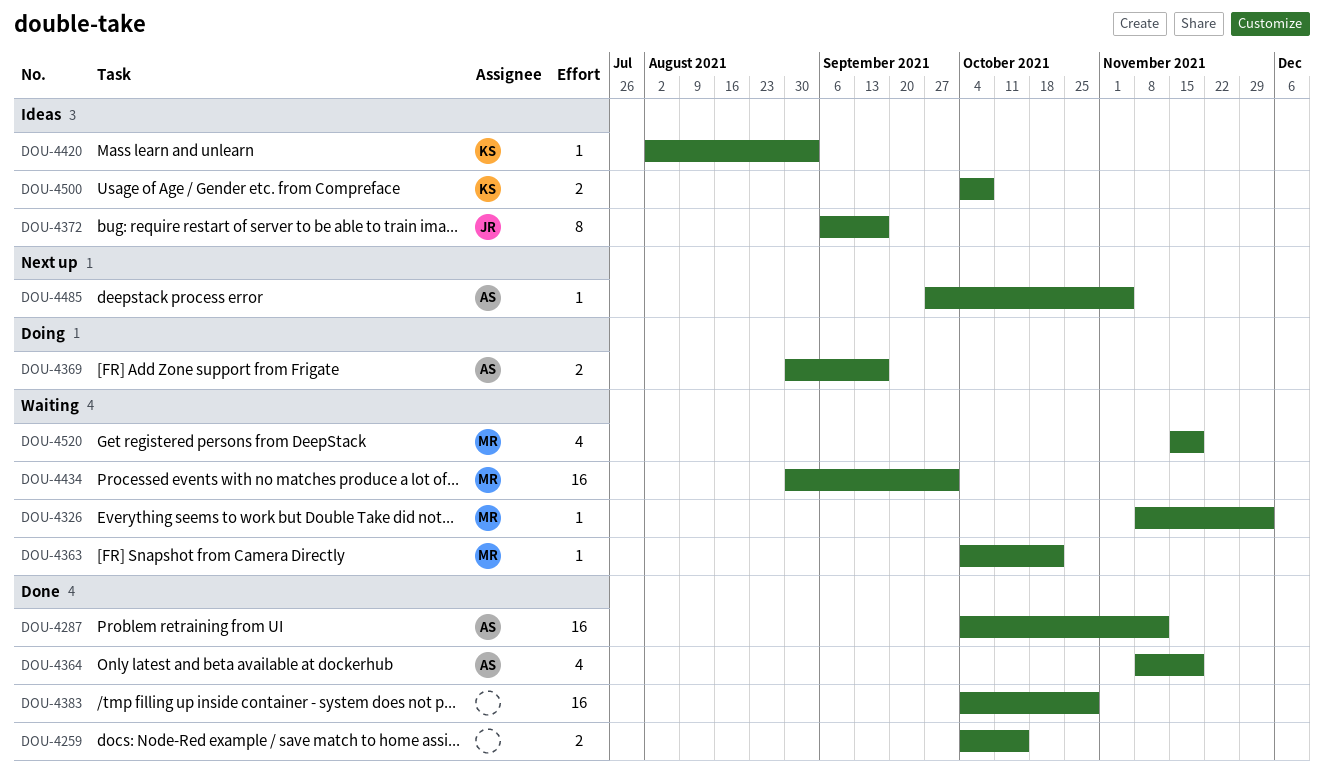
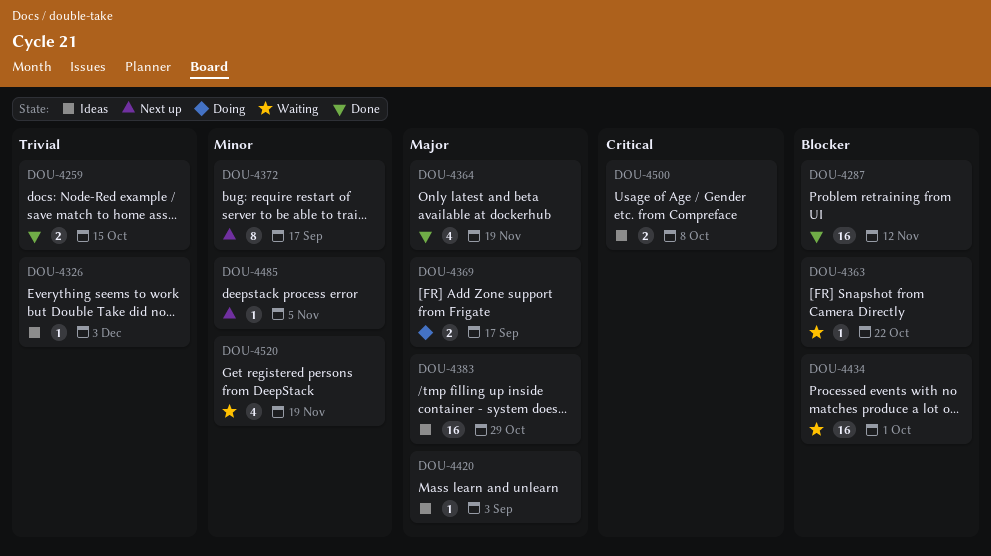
DOU-4326, status: Waiting -> Ideas
DOU-4372, status: Ideas -> Next up
DOU-4383, status: Done -> Ideas

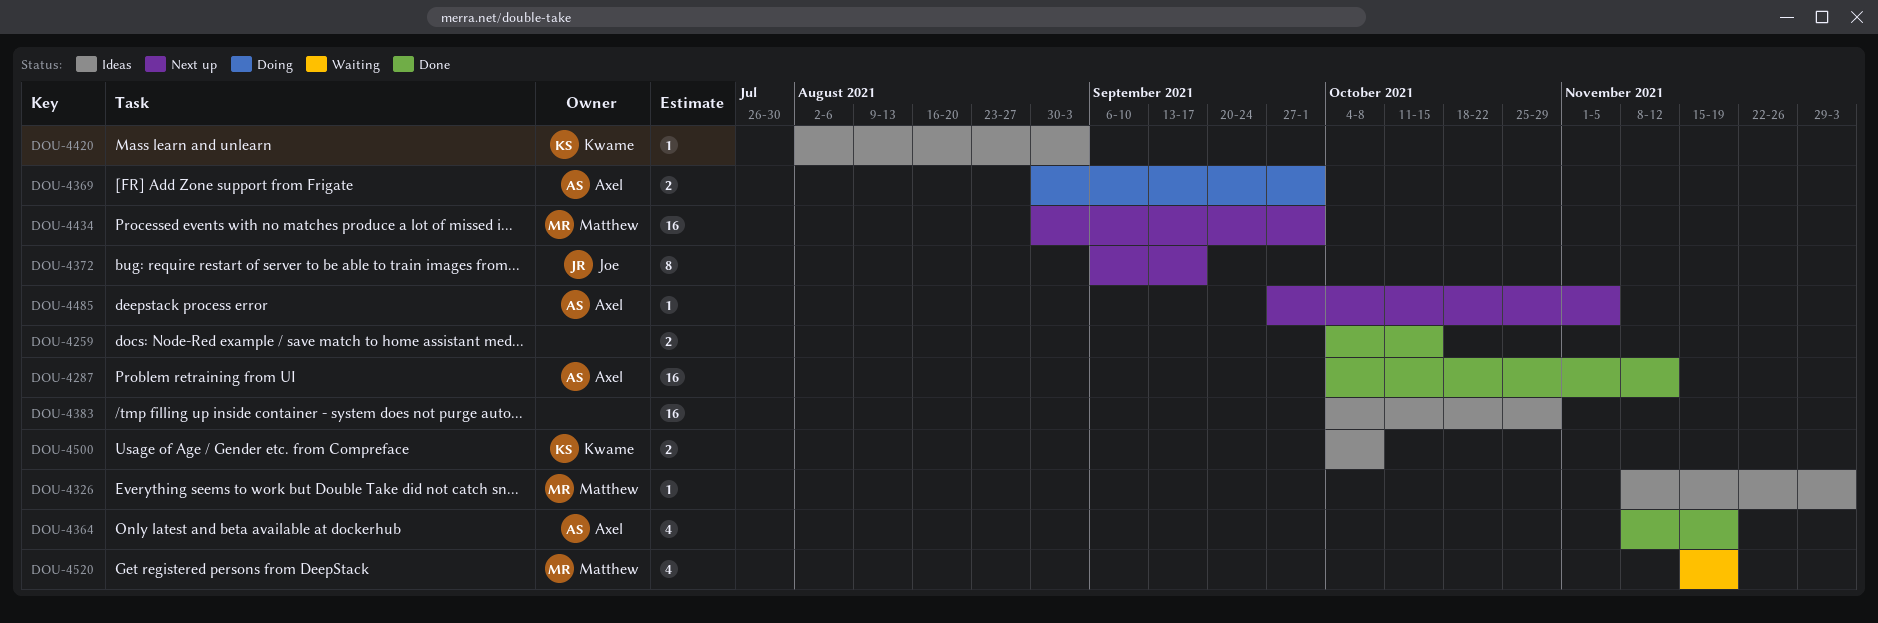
DOU-4363: present -> none
DOU-4369, due: Sep 17 -> Oct 1
DOU-4434, status: Waiting -> Next up

